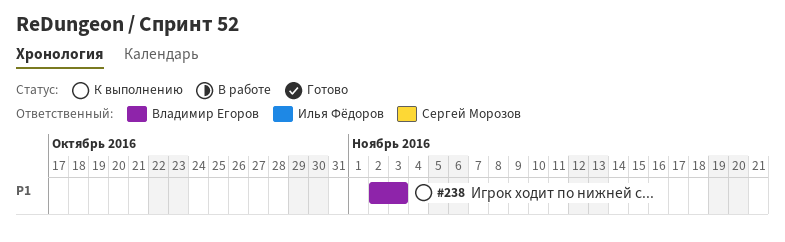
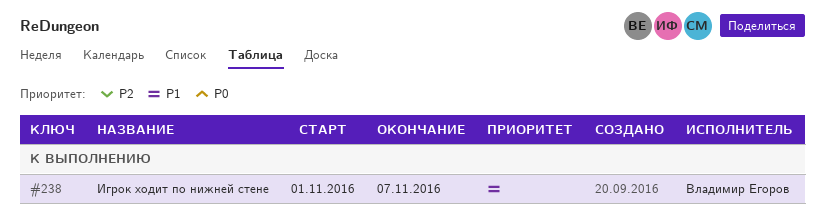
#238, start: Nov 2 -> Nov 1
#238, due: Nov 3 -> Nov 7

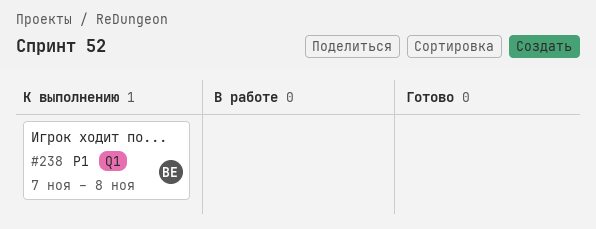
#238, start: Nov 1 -> Nov 7
#238, due: Nov 7 -> Nov 8

